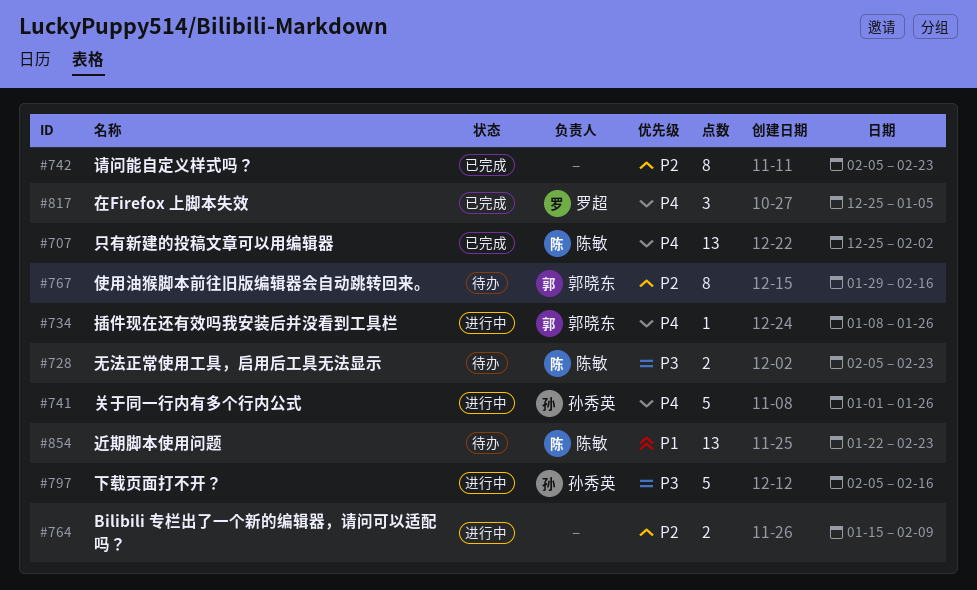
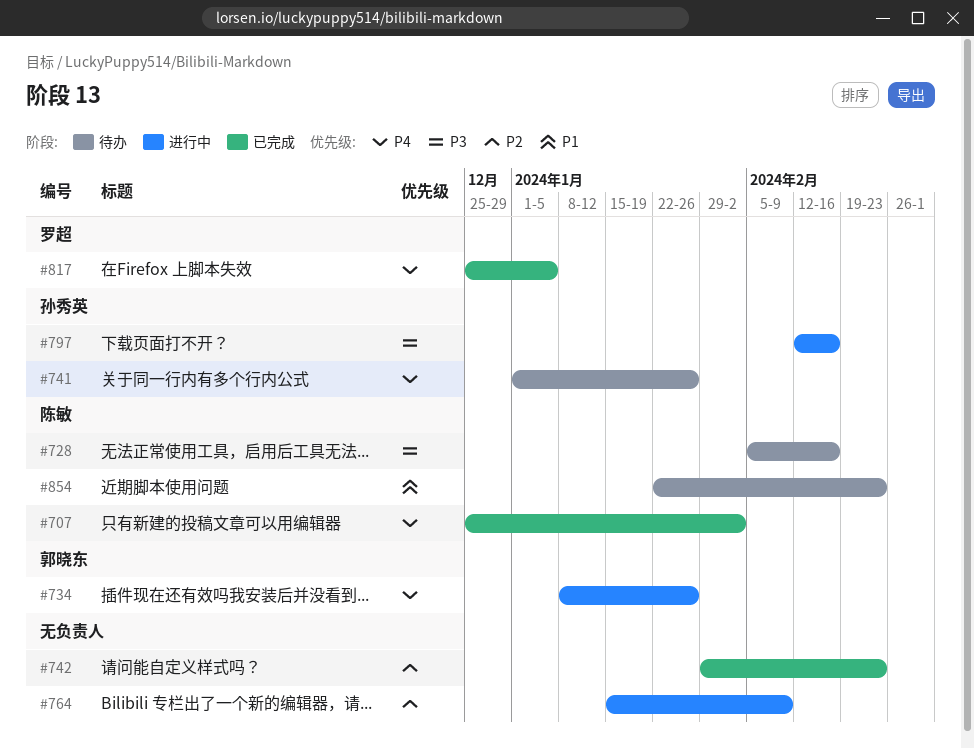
#728, due: Feb 23 -> Feb 16
#741, status: 进行中 -> 待办
#742, start: Feb 5 -> Jan 29
#767: present -> none
#797, start: Feb 5 -> Feb 12

